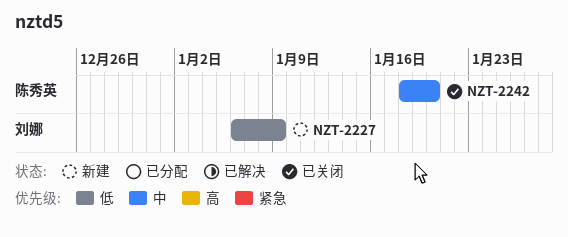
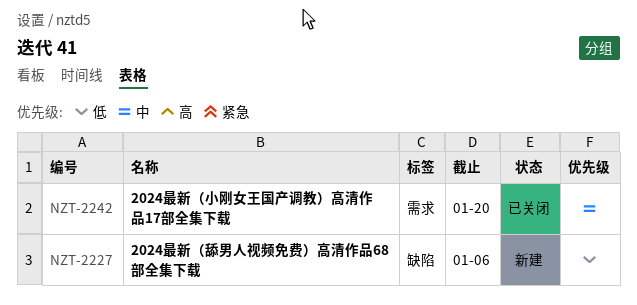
NZT-2227, due: Jan 9 -> Jan 6

